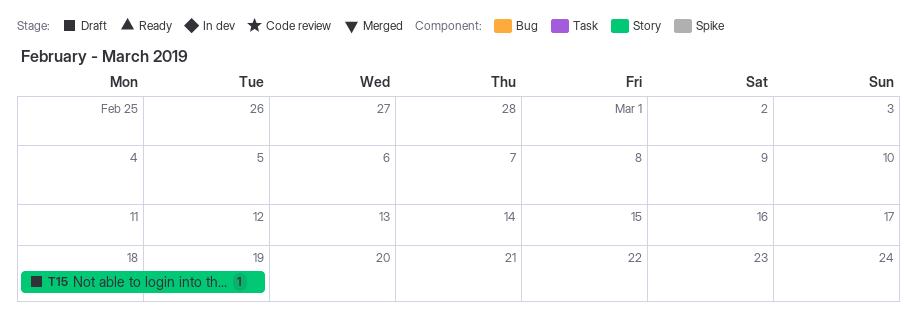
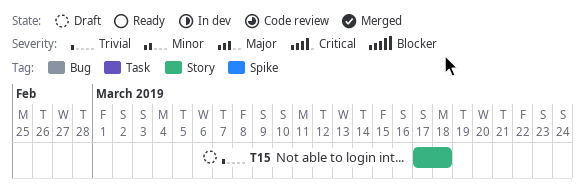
T15, start: Mar 18 -> Mar 17
T15, due: Mar 19 -> Mar 18

